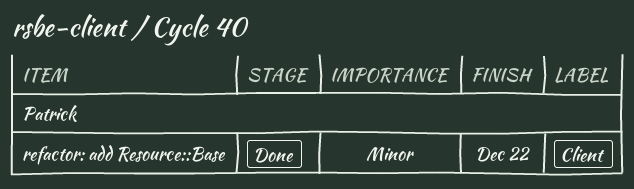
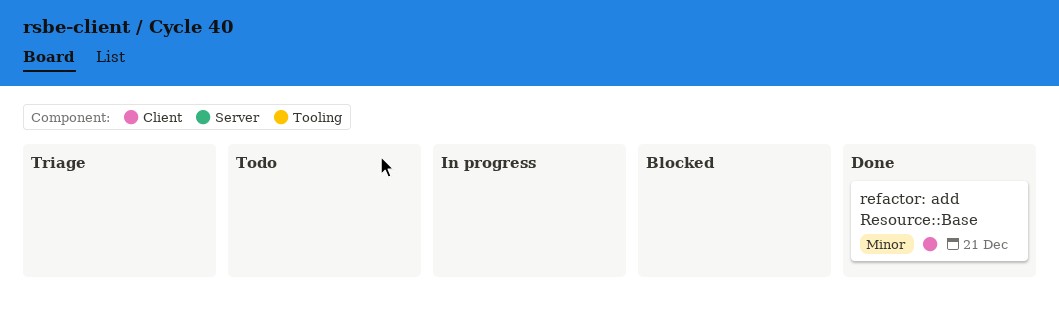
refactor: add Resource::Base, due: Dec 22 -> Dec 21

